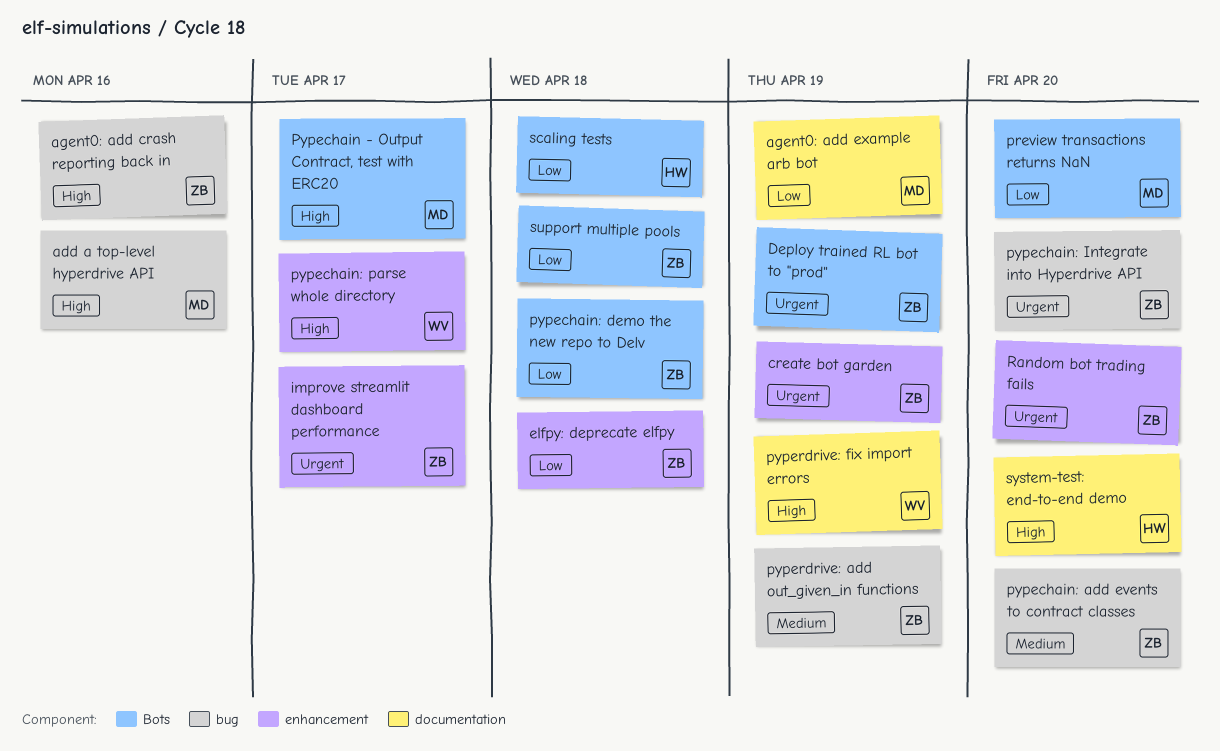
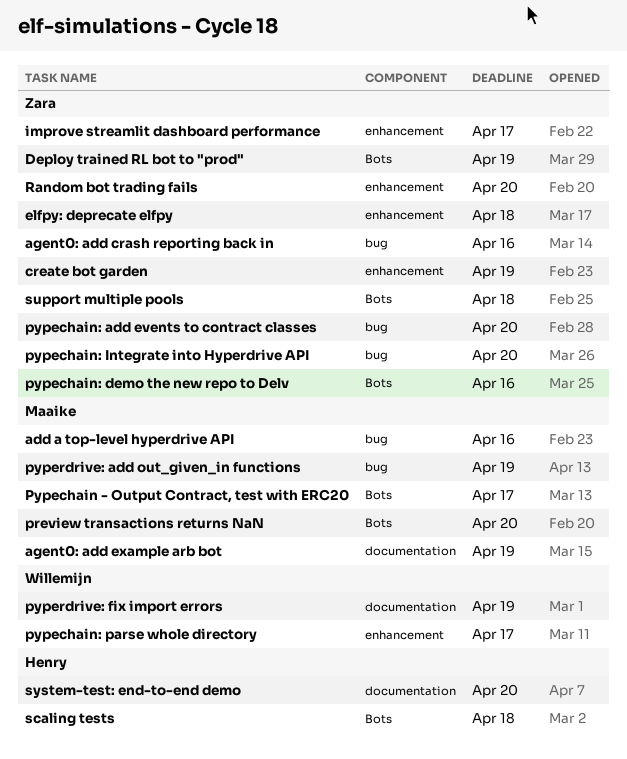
pypechain: demo the new repo to Delv, due: Apr 18 -> Apr 16
pyperdrive: add out_given_in functions, owner: Zara -> Maaike

